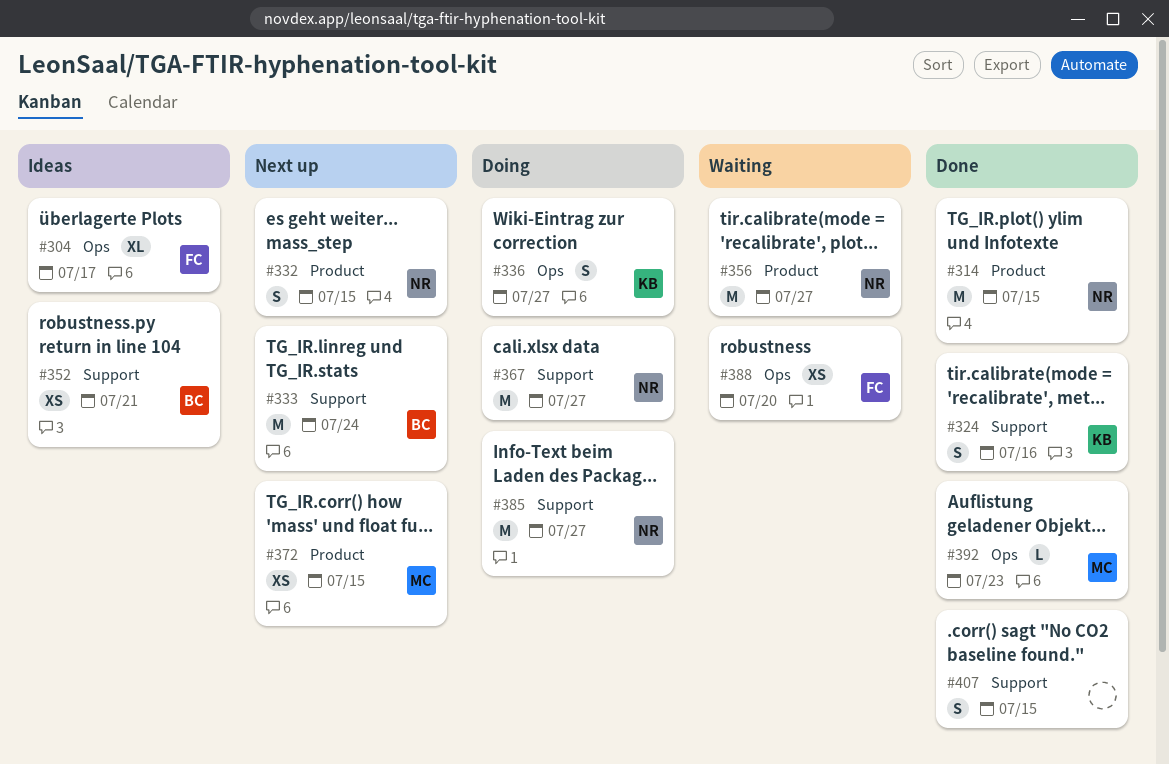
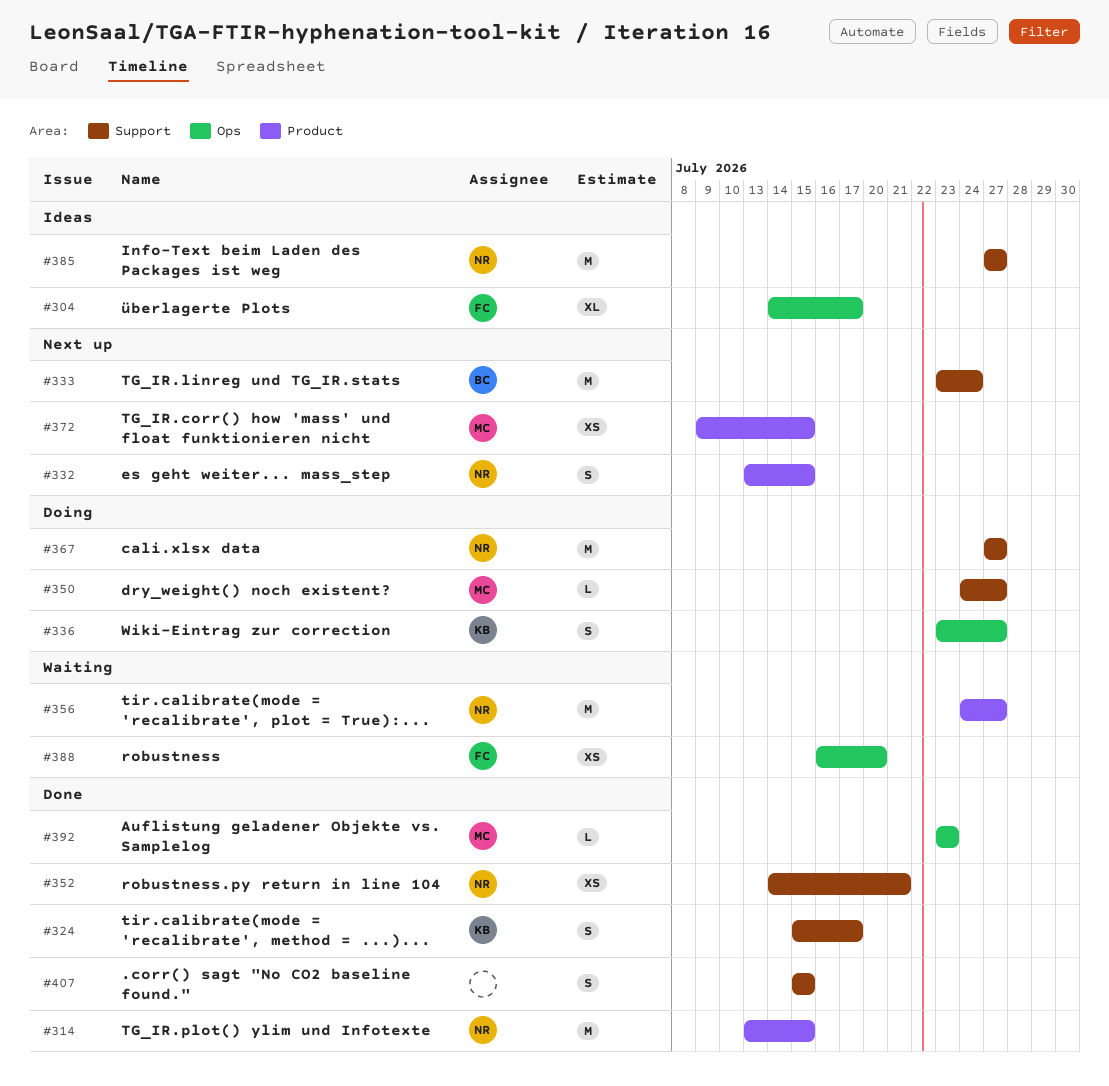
#324, due: Jul 16 -> Jul 17
#350: none -> present
#352, status: Ideas -> Done
#352, owner: BC -> NR
#385, status: Doing -> Ideas

